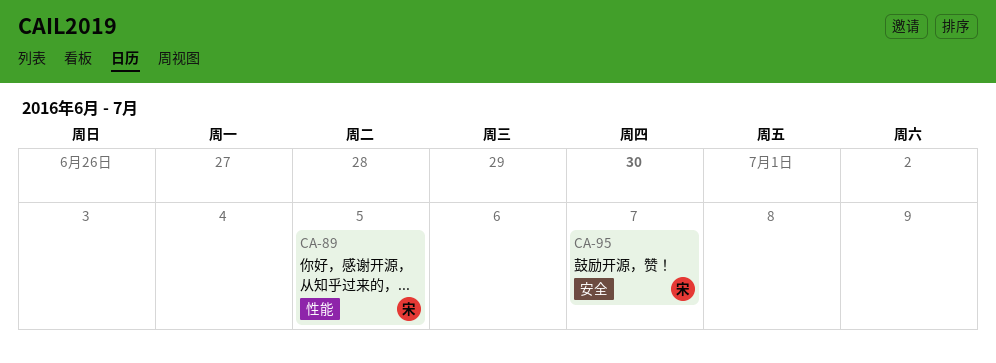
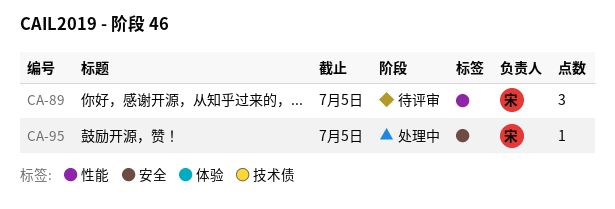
CA-95, due: Jul 7 -> Jul 5

